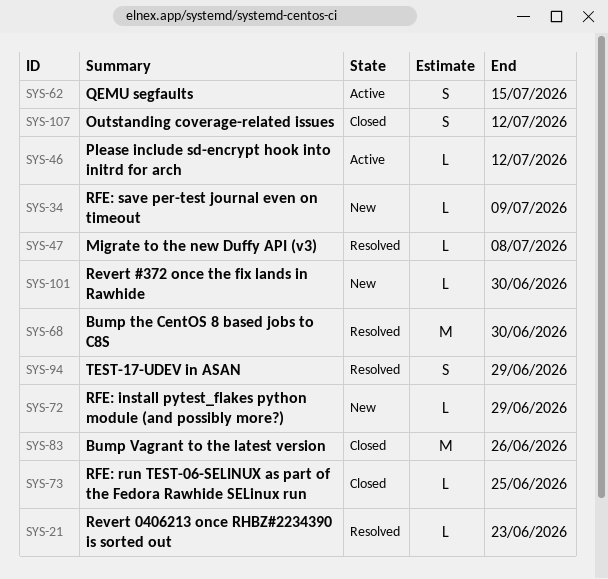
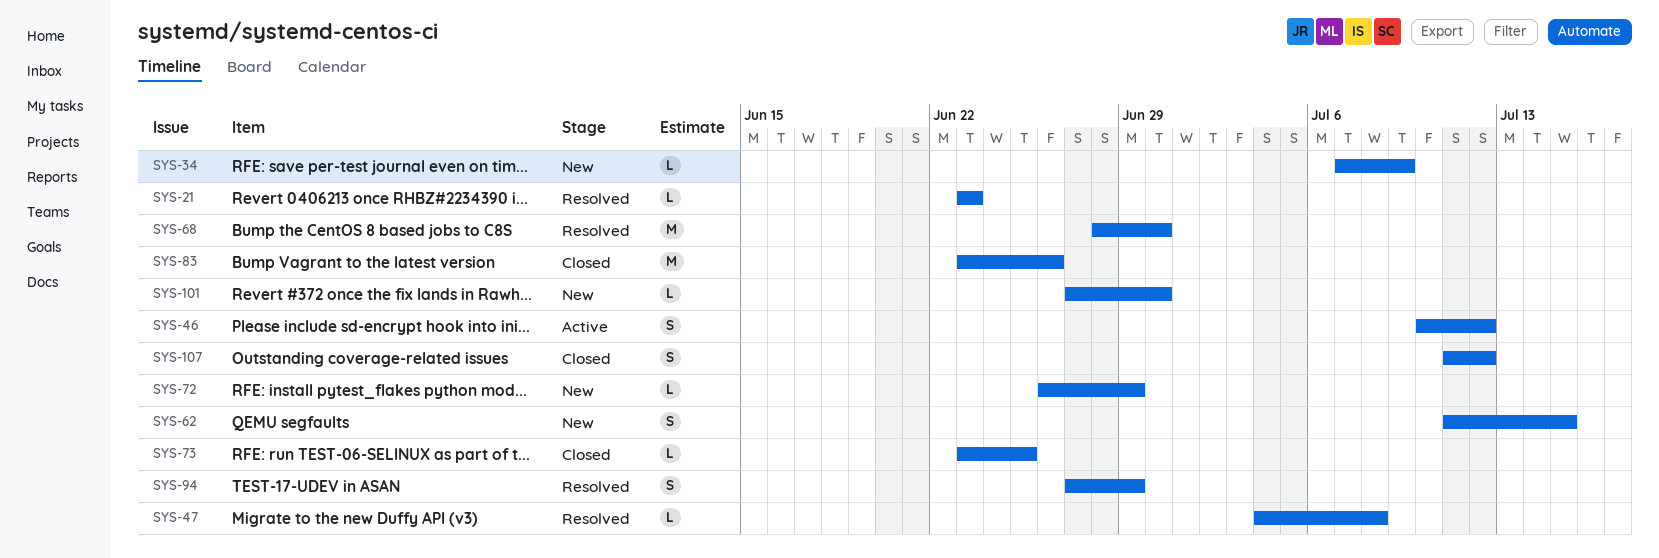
SYS-46, estimate: L -> S
SYS-62, status: Active -> New

